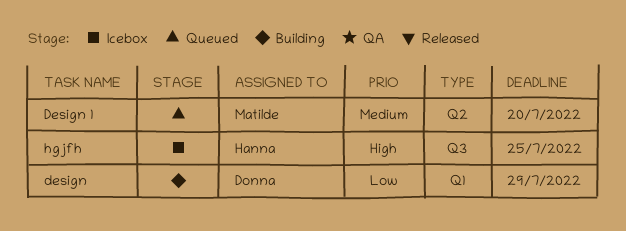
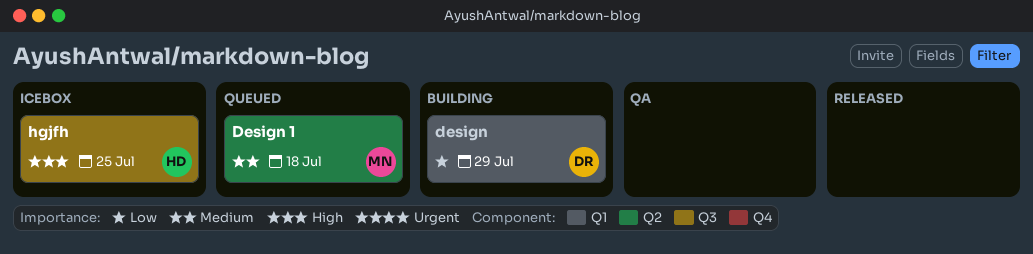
Design 1, due: Jul 20 -> Jul 18

